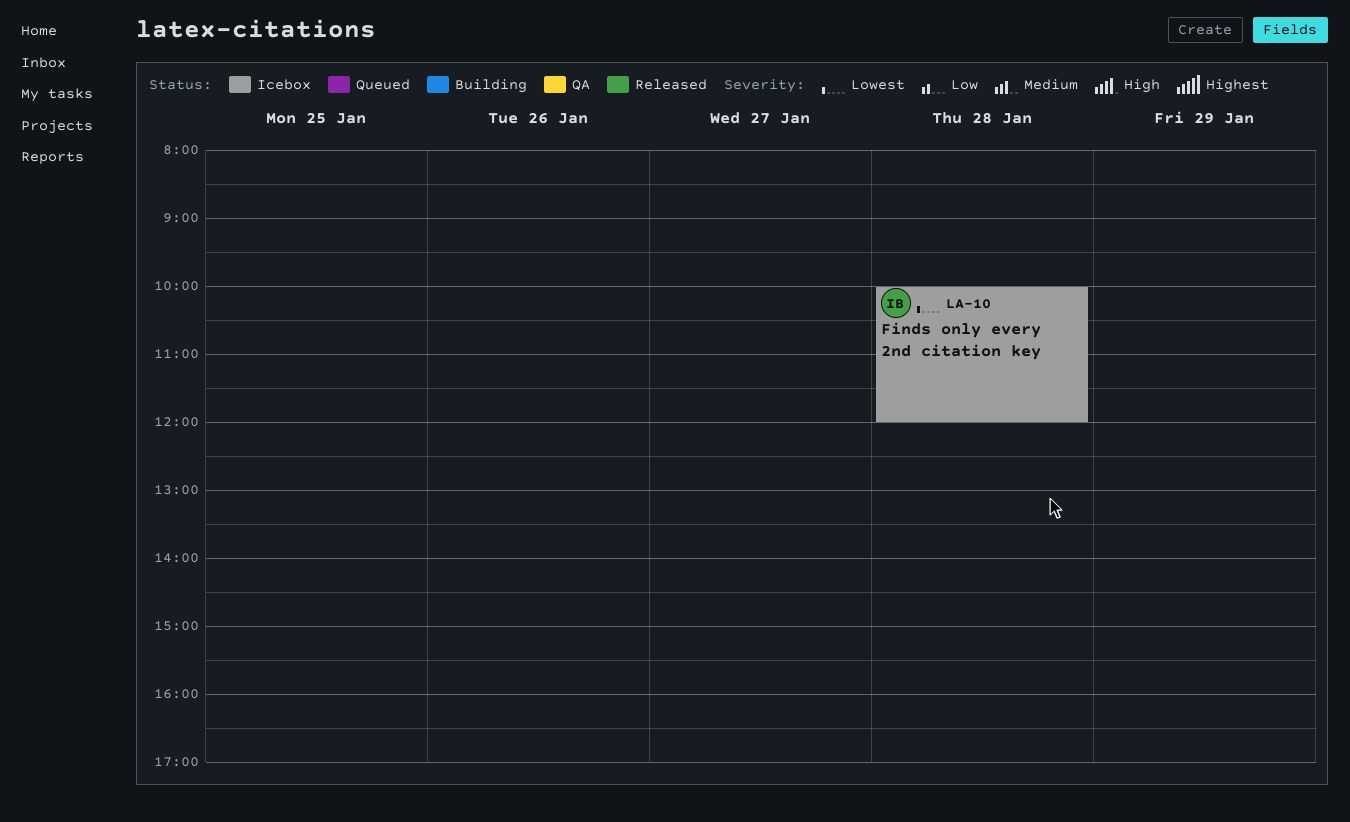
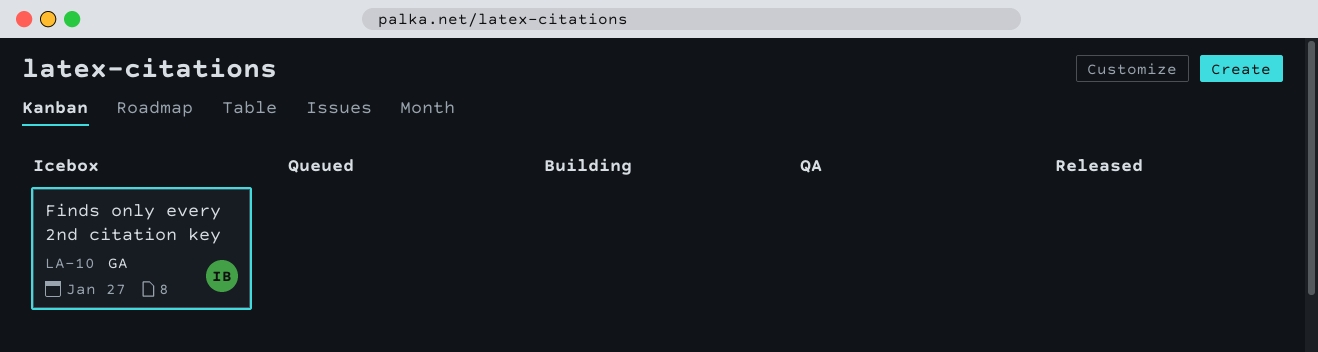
LA-10, day: Jan 28 -> Jan 27

